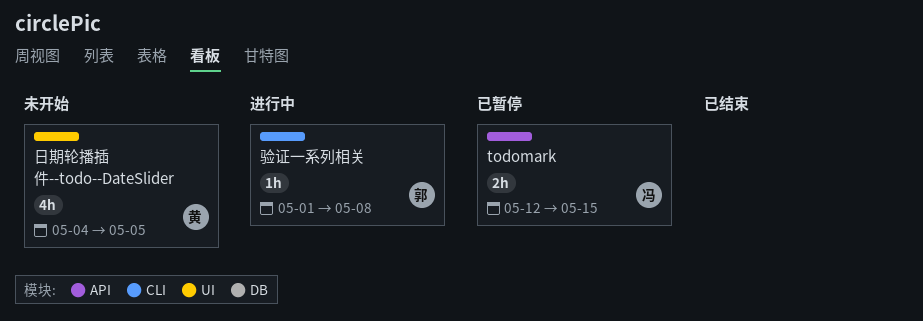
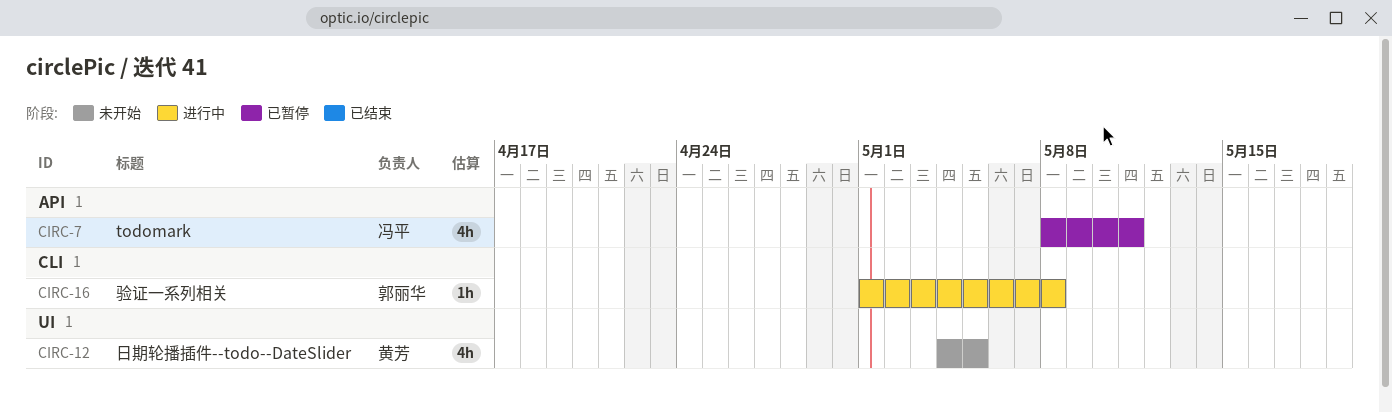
todomark, estimate: 2h -> 4h
todomark, start: May 12 -> May 8
todomark, due: May 15 -> May 11

